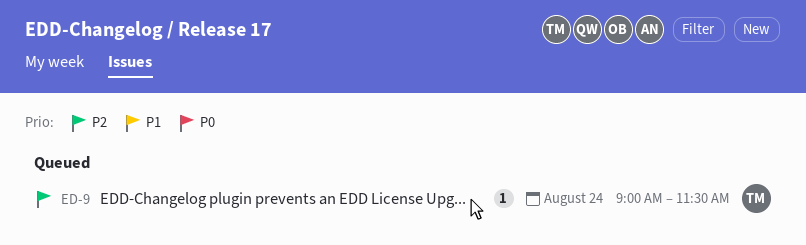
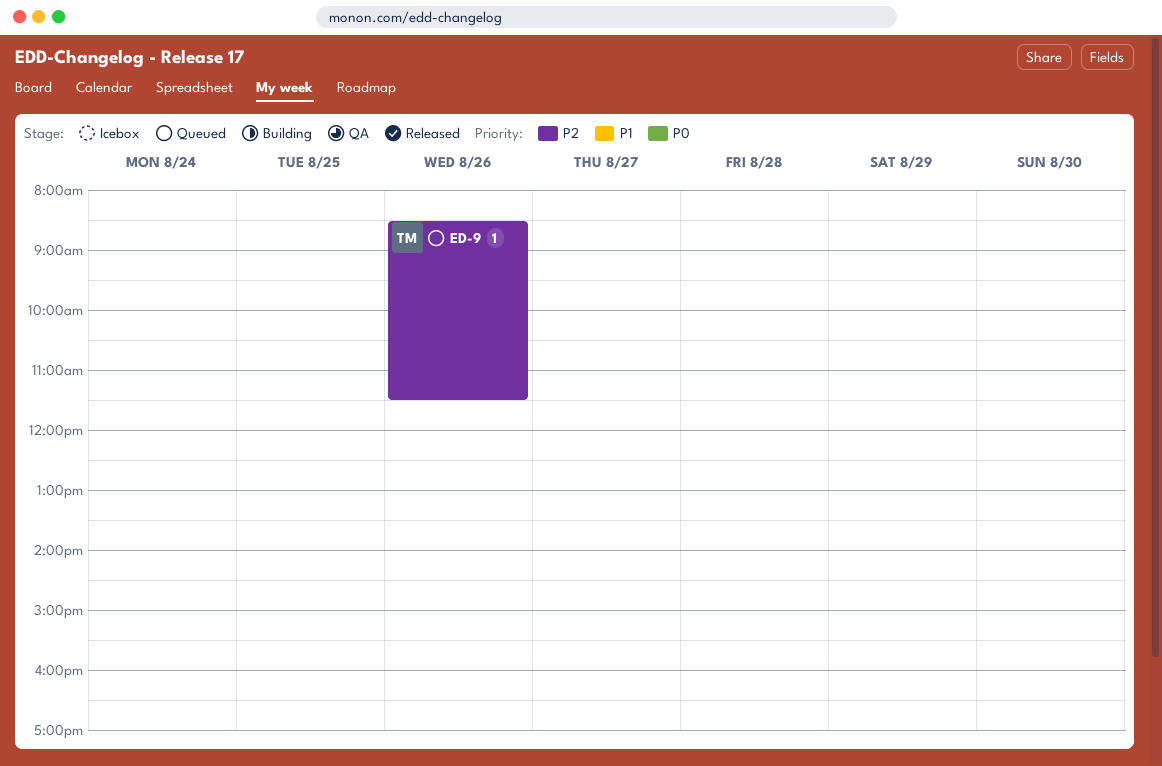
ED-9, day: Aug 24 -> Aug 26
ED-9, begins: 09:00 -> 08:30

